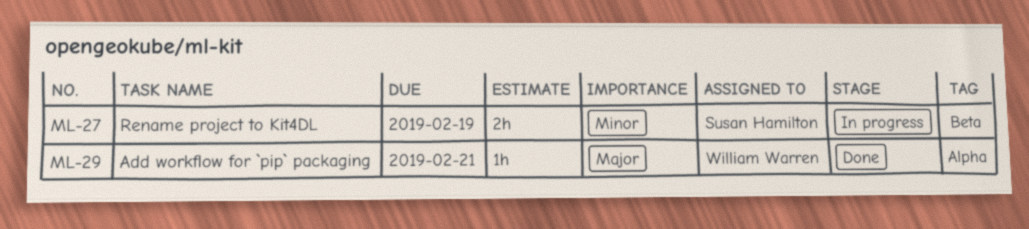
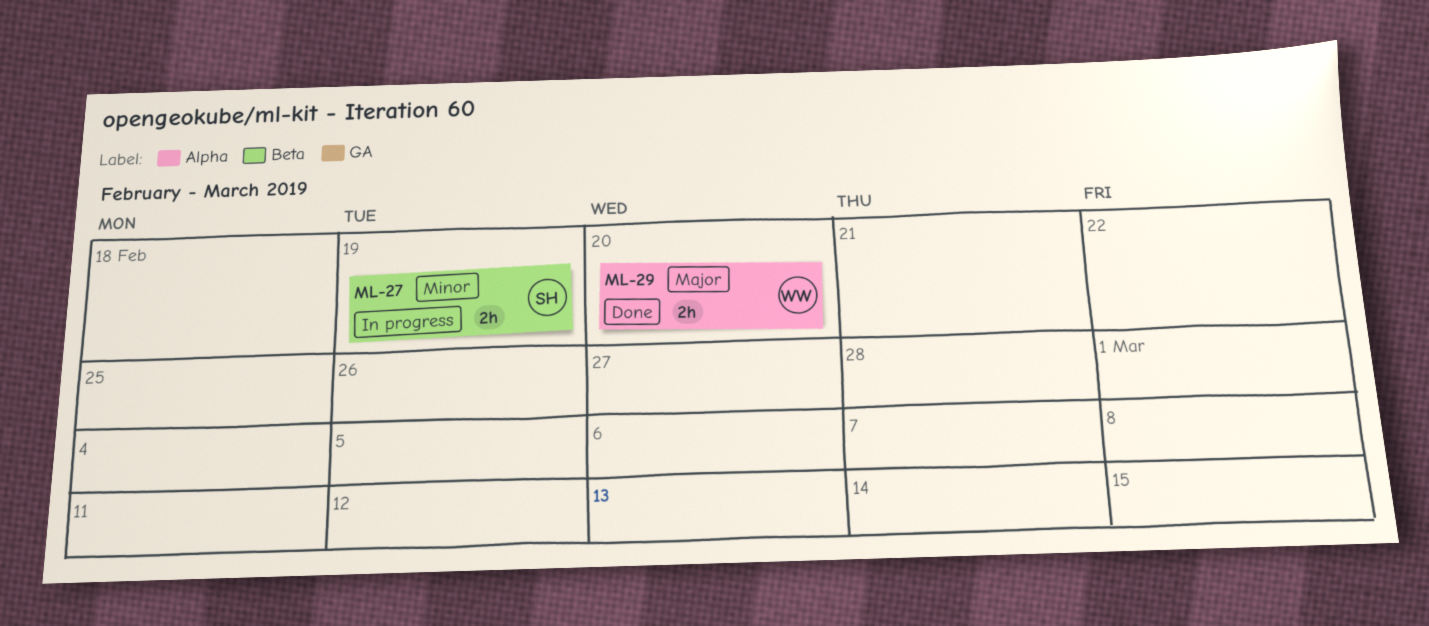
ML-29, estimate: 1h -> 2h
ML-29, due: Feb 21 -> Feb 20

